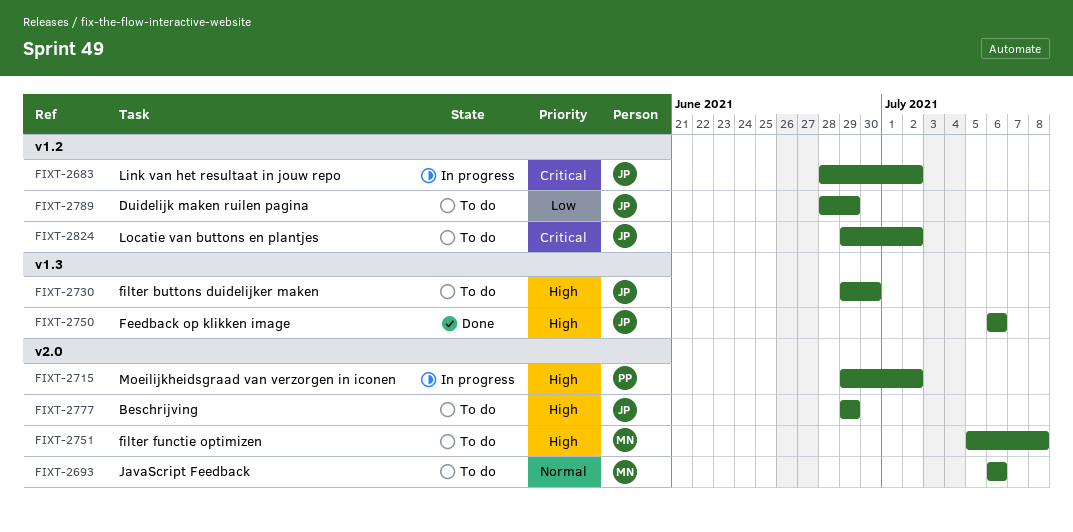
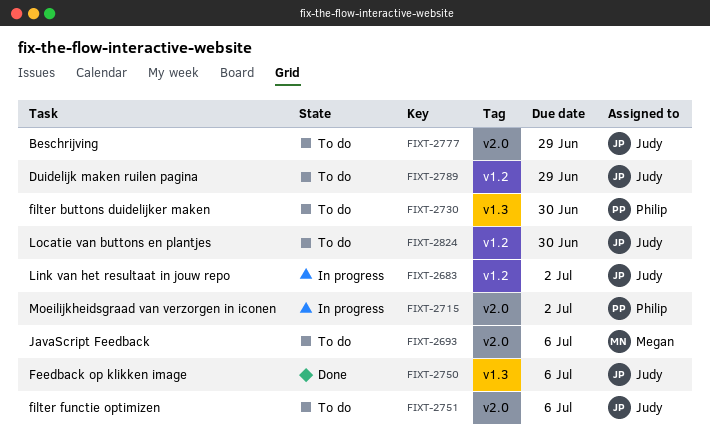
FIXT-2730, owner: Judy -> Philip
FIXT-2751, owner: Megan -> Judy
FIXT-2751, due: Jul 8 -> Jul 6
FIXT-2824, due: Jul 2 -> Jun 30

